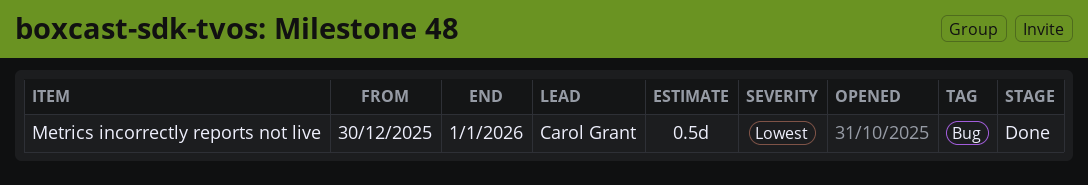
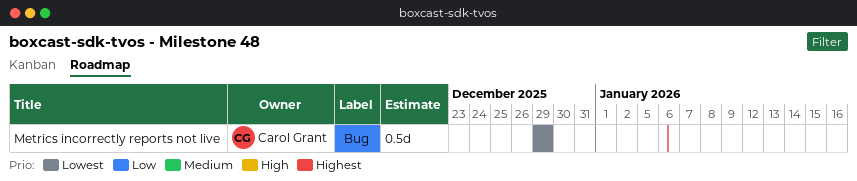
Metrics incorrectly reports not live, start: Dec 30 -> Dec 29
Metrics incorrectly reports not live, due: Jan 1 -> Dec 29

